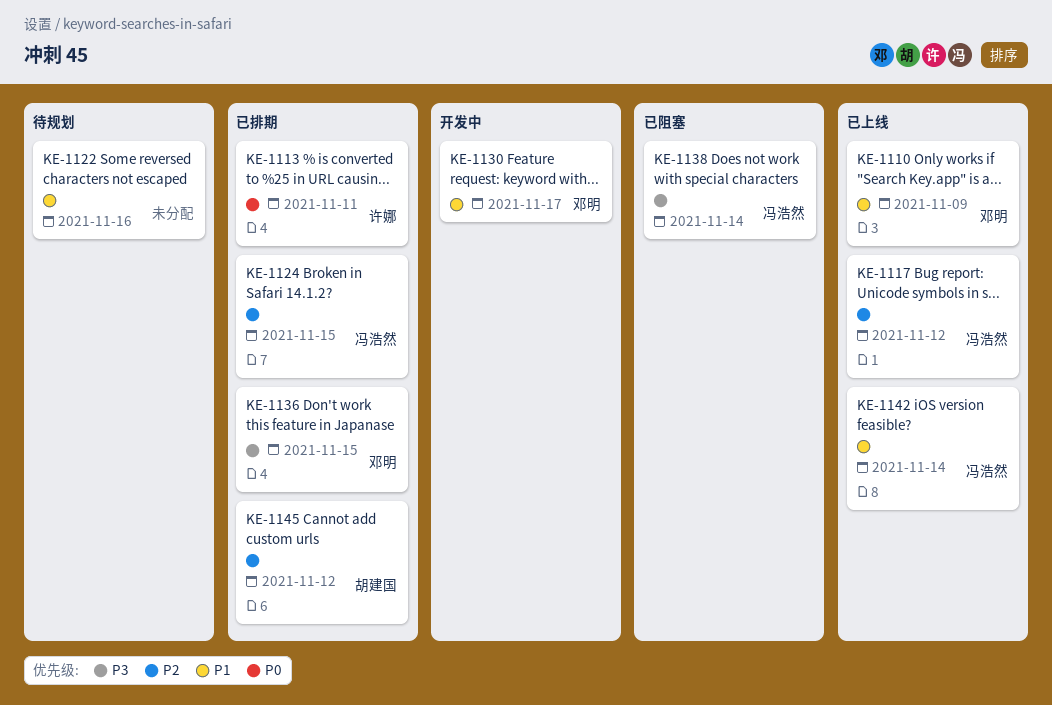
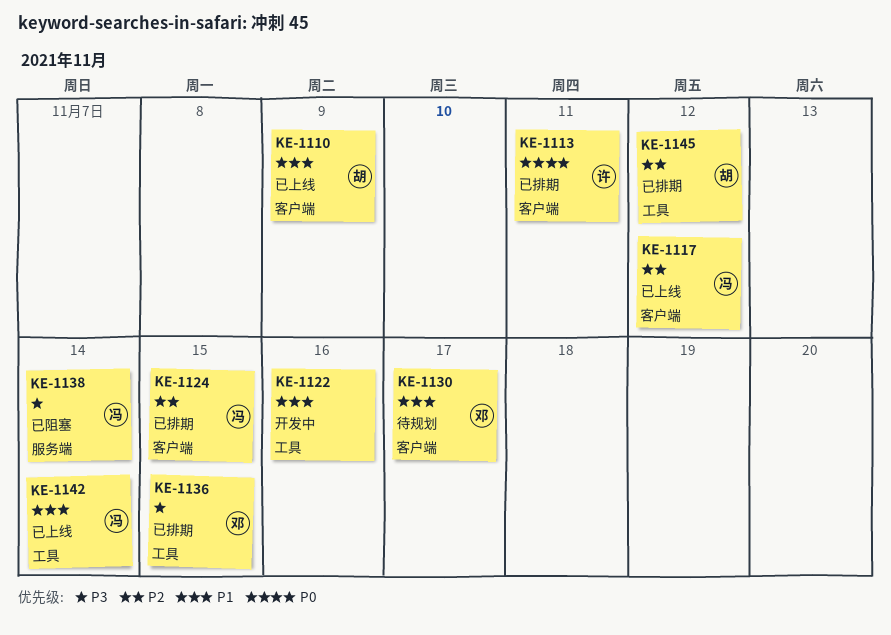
KE-1110, owner: 邓明 -> 胡建国
KE-1122, status: 待规划 -> 开发中
KE-1130, status: 开发中 -> 待规划

